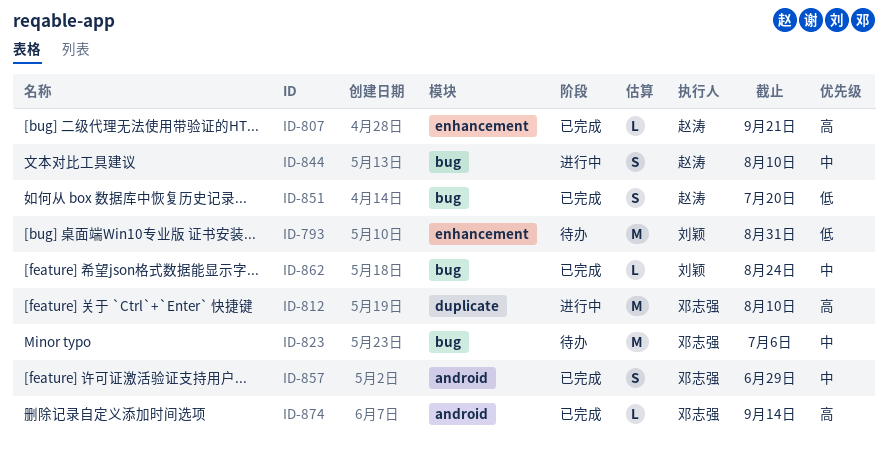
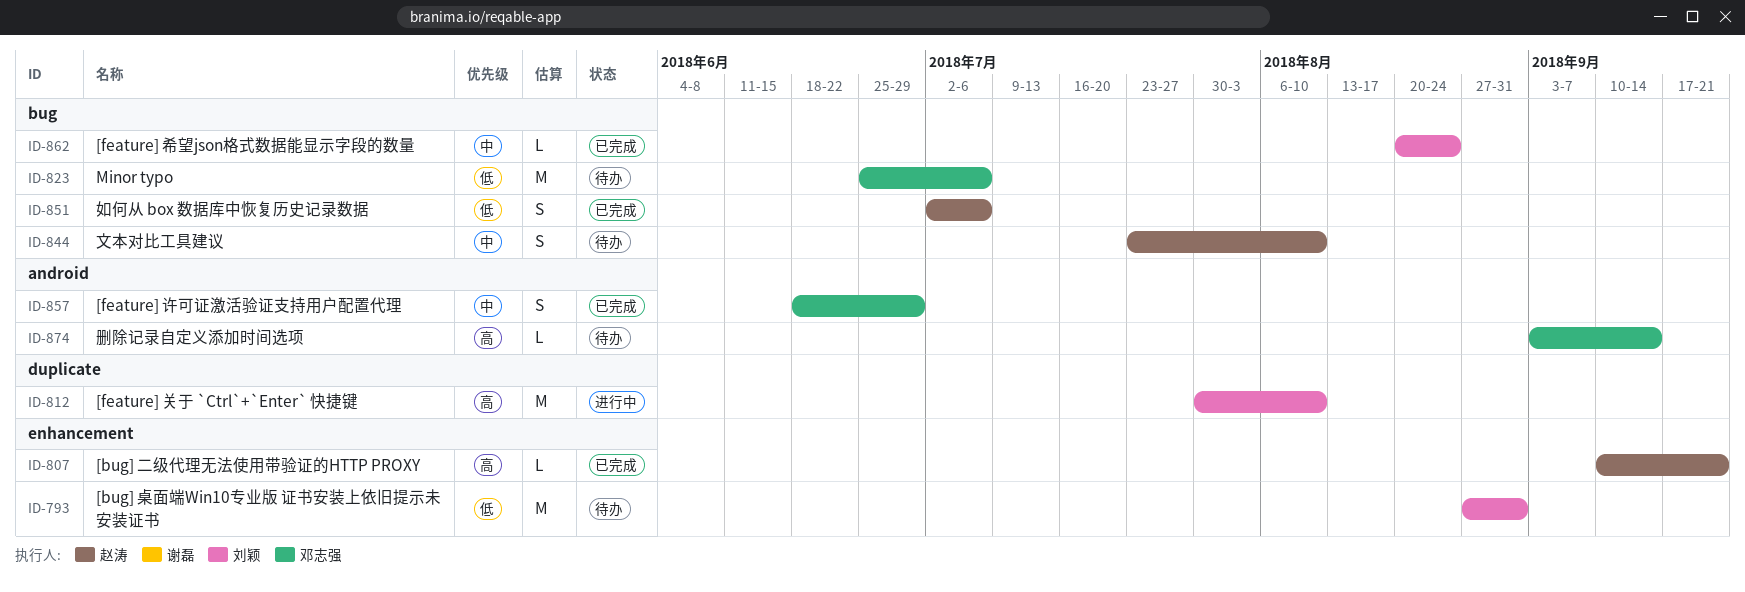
ID-812, owner: 邓志强 -> 刘颖
ID-823, priority: 中 -> 低
ID-844, status: 进行中 -> 待办
ID-851, due: Jul 20 -> Jul 6
ID-874, status: 已完成 -> 待办

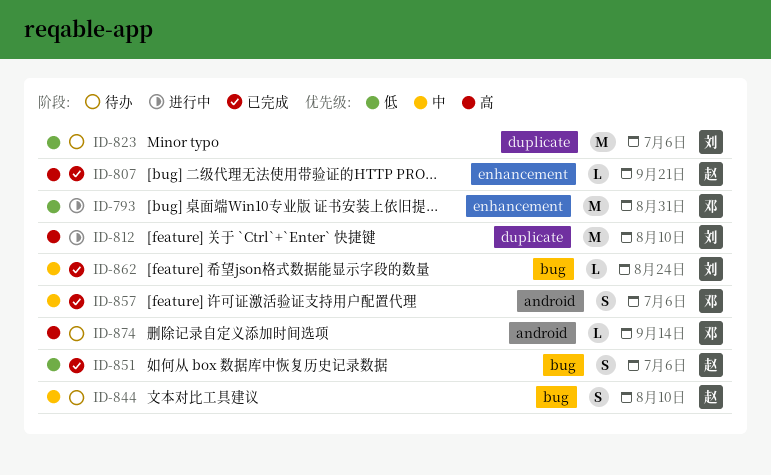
ID-793, status: 待办 -> 进行中
ID-793, owner: 刘颖 -> 邓志强
ID-823, owner: 邓志强 -> 刘颖
ID-823, label: bug -> duplicate
ID-857, due: Jun 29 -> Jul 6

